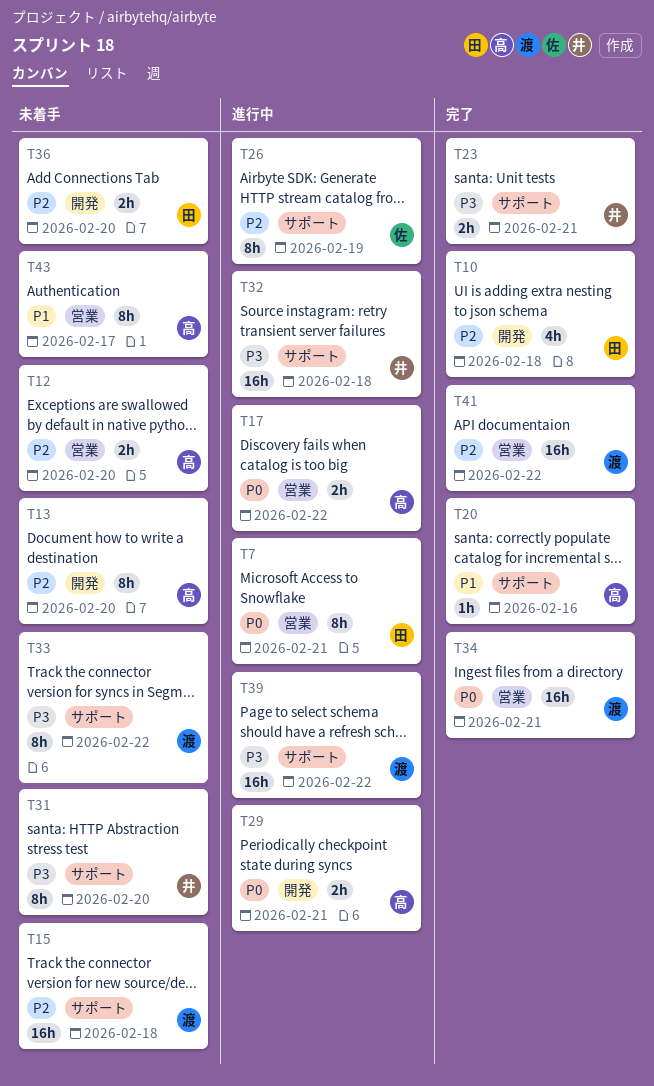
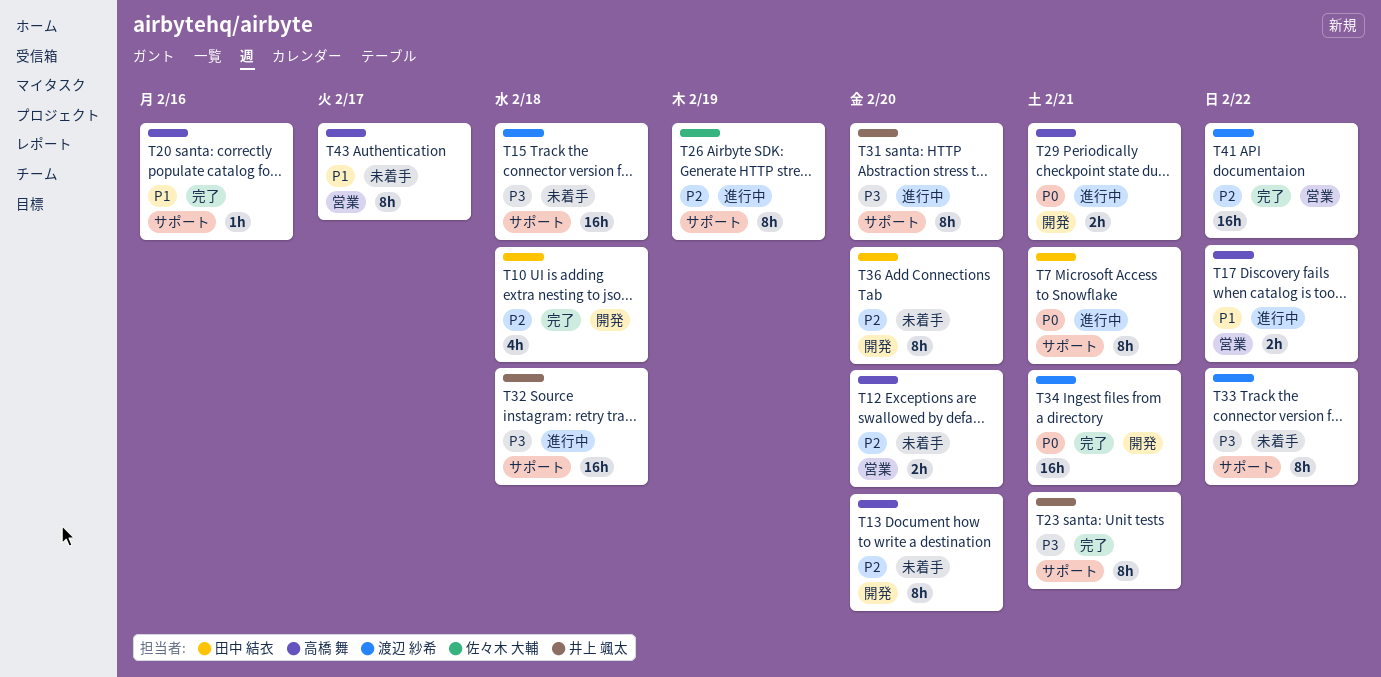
T7, label: 営業 -> サポート
T15, priority: P2 -> P3
T17, priority: P0 -> P1
T23, estimate: 2h -> 8h
T31, status: 未着手 -> 進行中
T34, label: 営業 -> 開発
T36, estimate: 2h -> 8h
T39: present -> none

